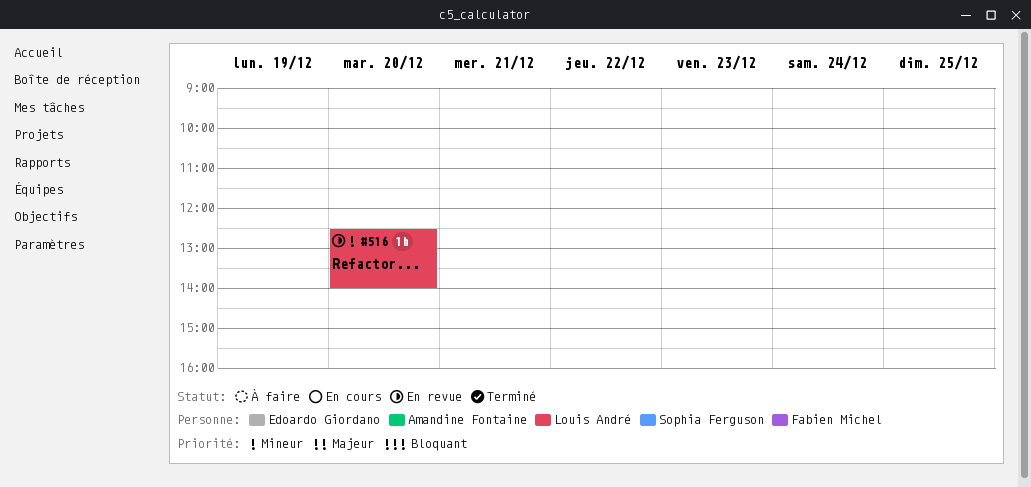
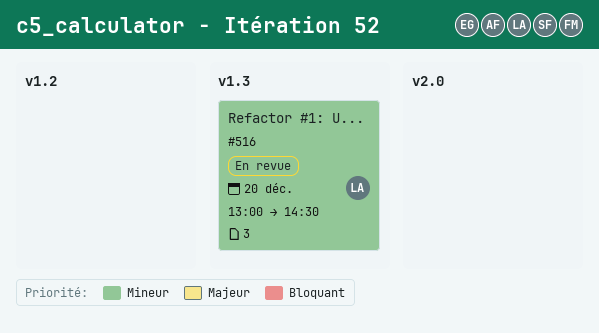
#516, begins: 12:30 -> 13:00
#516, ends: 14:00 -> 14:30

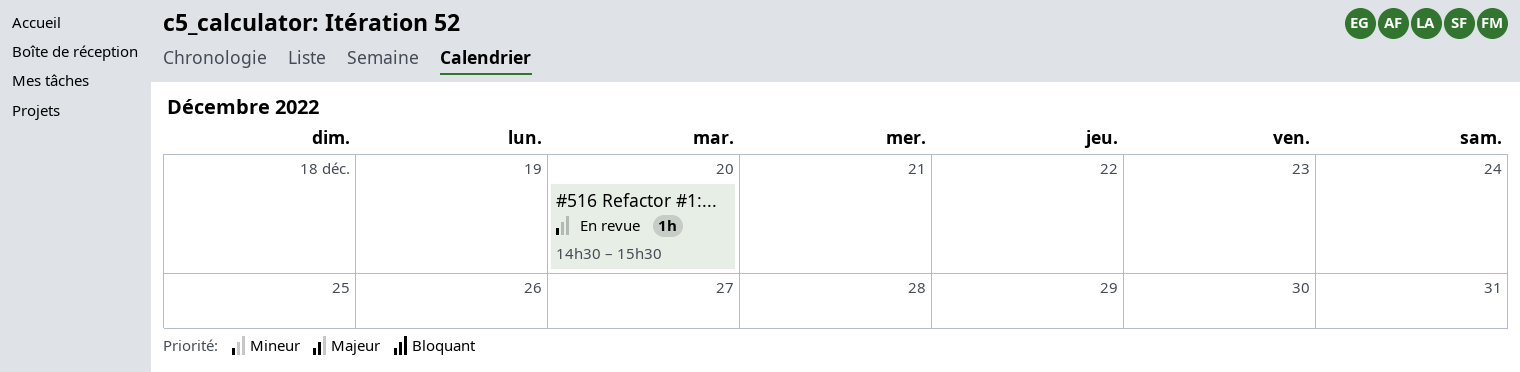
#516, begins: 13:00 -> 14:30
#516, ends: 14:30 -> 15:30

